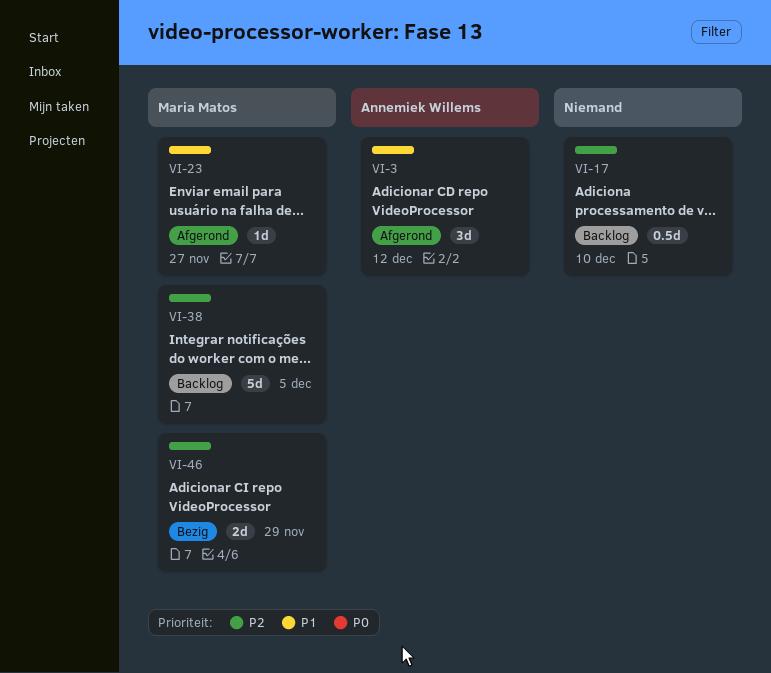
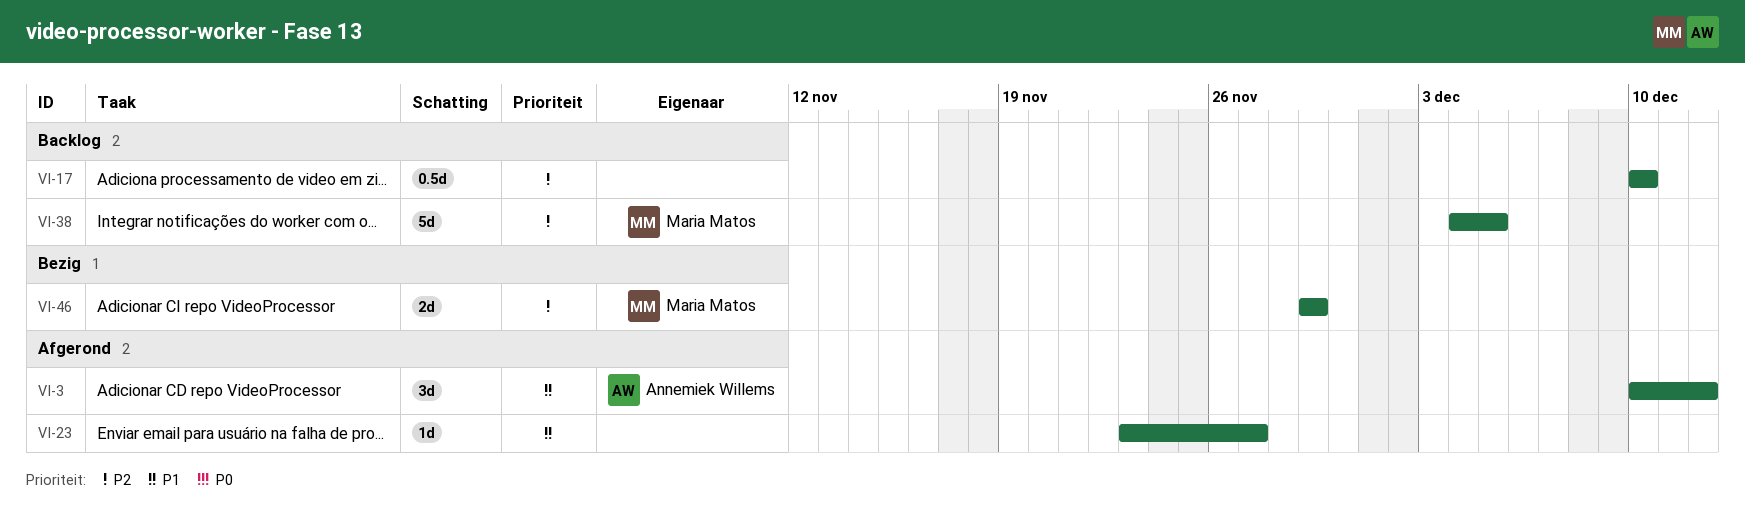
VI-23, owner: Maria Matos -> none

